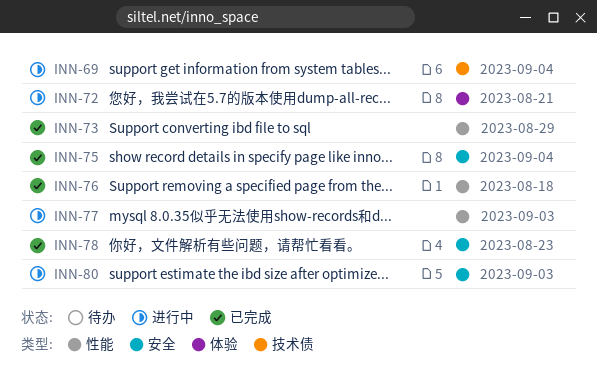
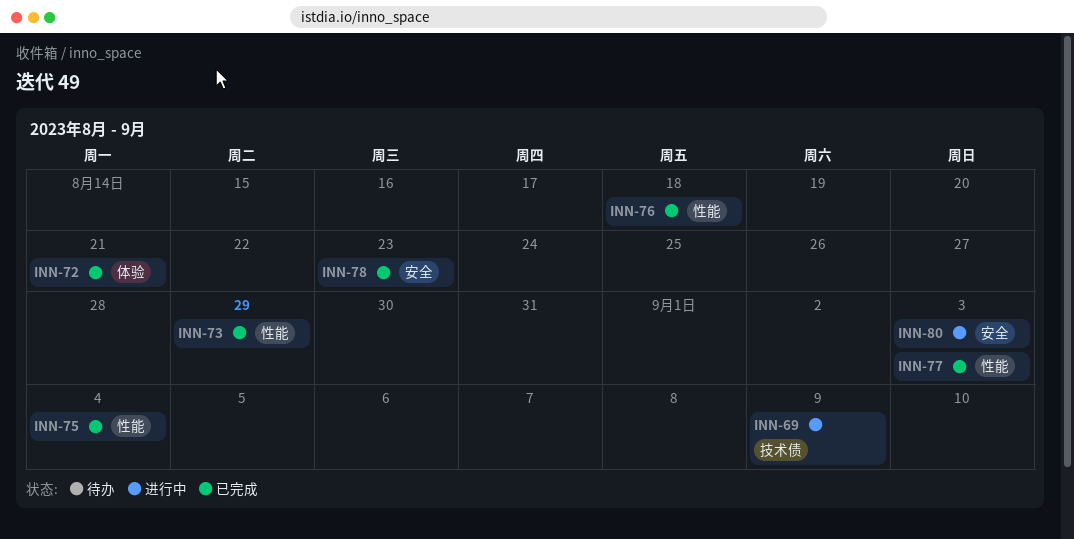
INN-69, due: Sep 4 -> Sep 9
INN-72, status: 进行中 -> 已完成
INN-75, label: 安全 -> 性能
INN-77, status: 进行中 -> 已完成

